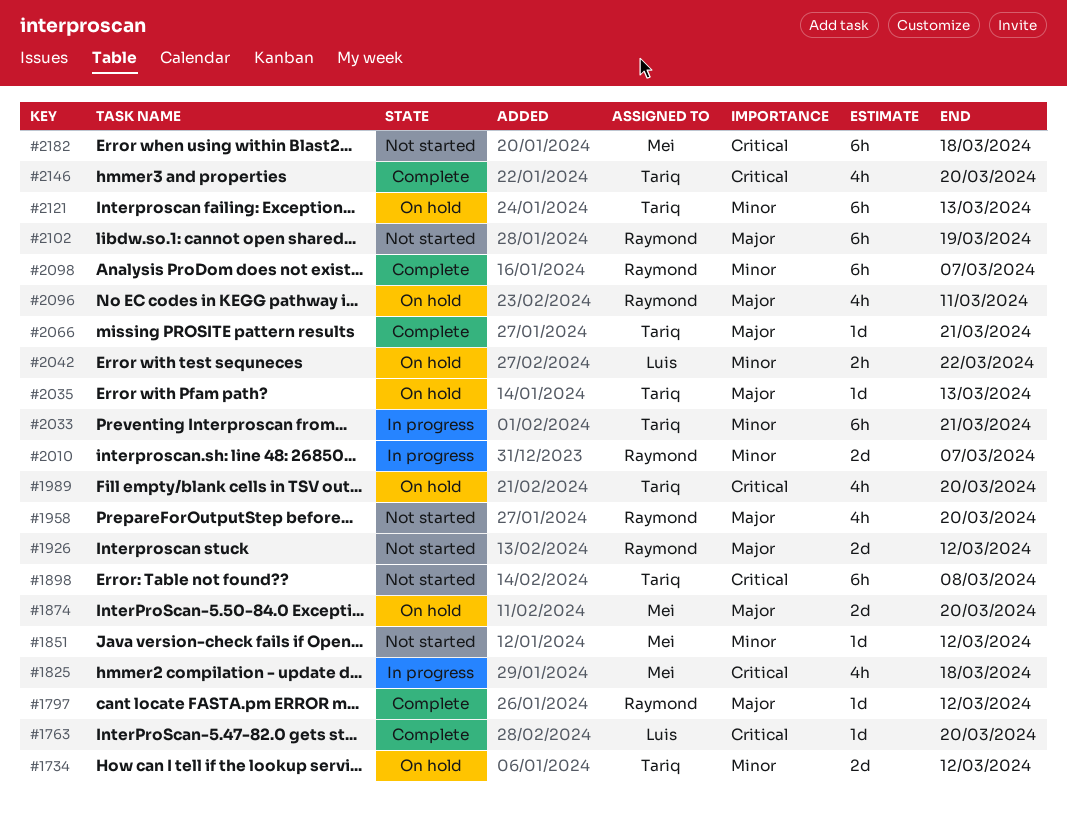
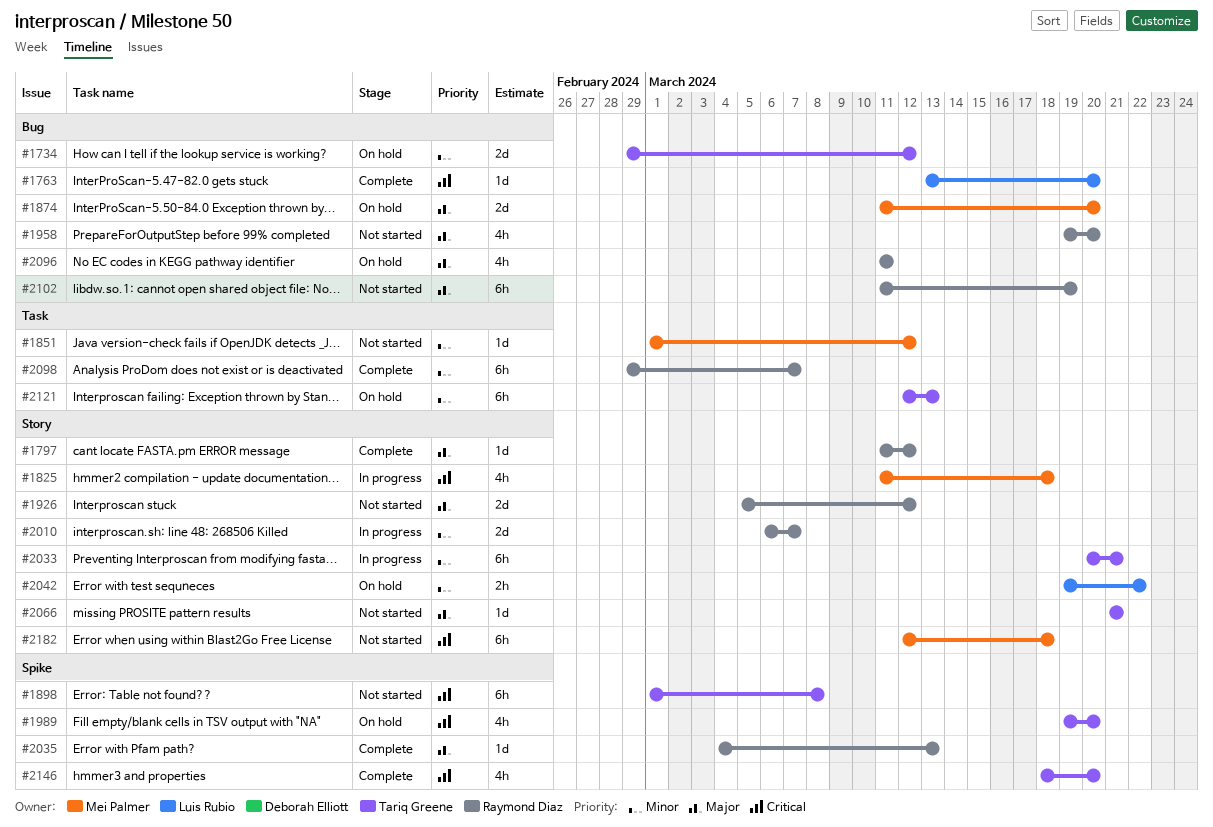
#2035, status: On hold -> Complete
#2035, owner: Tariq Greene -> Raymond Diaz
#2066, status: Complete -> Not started

